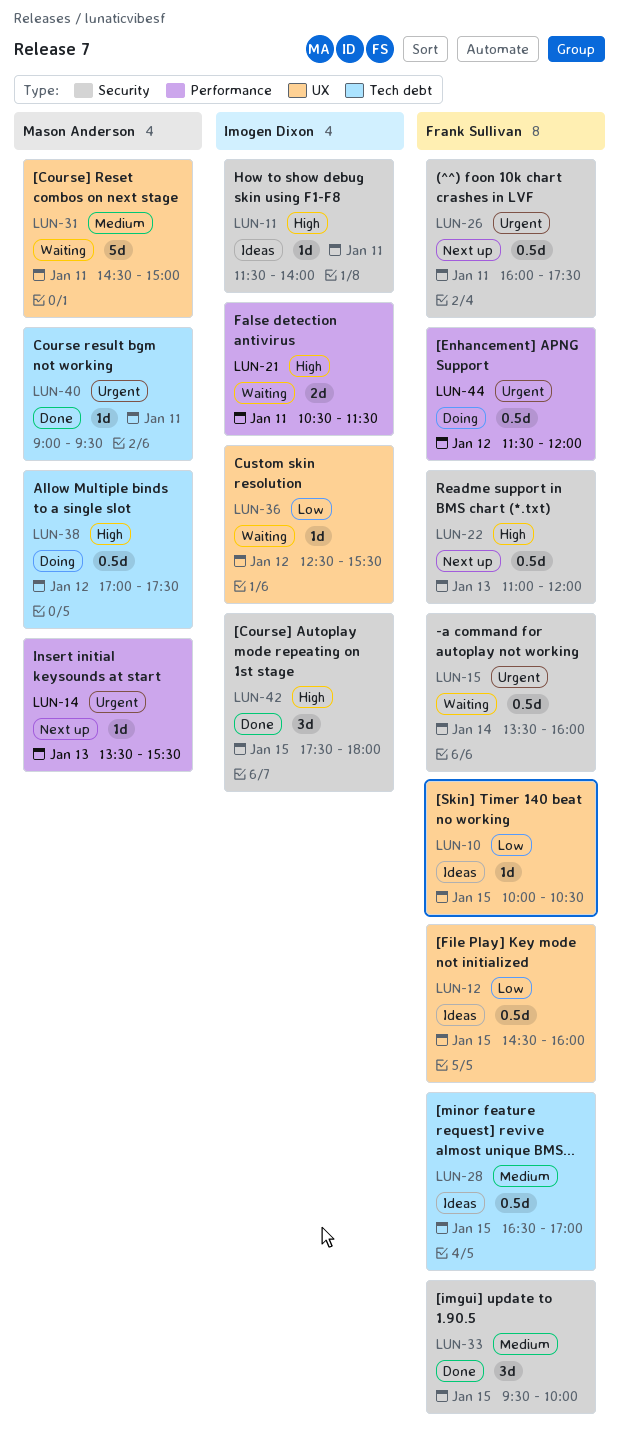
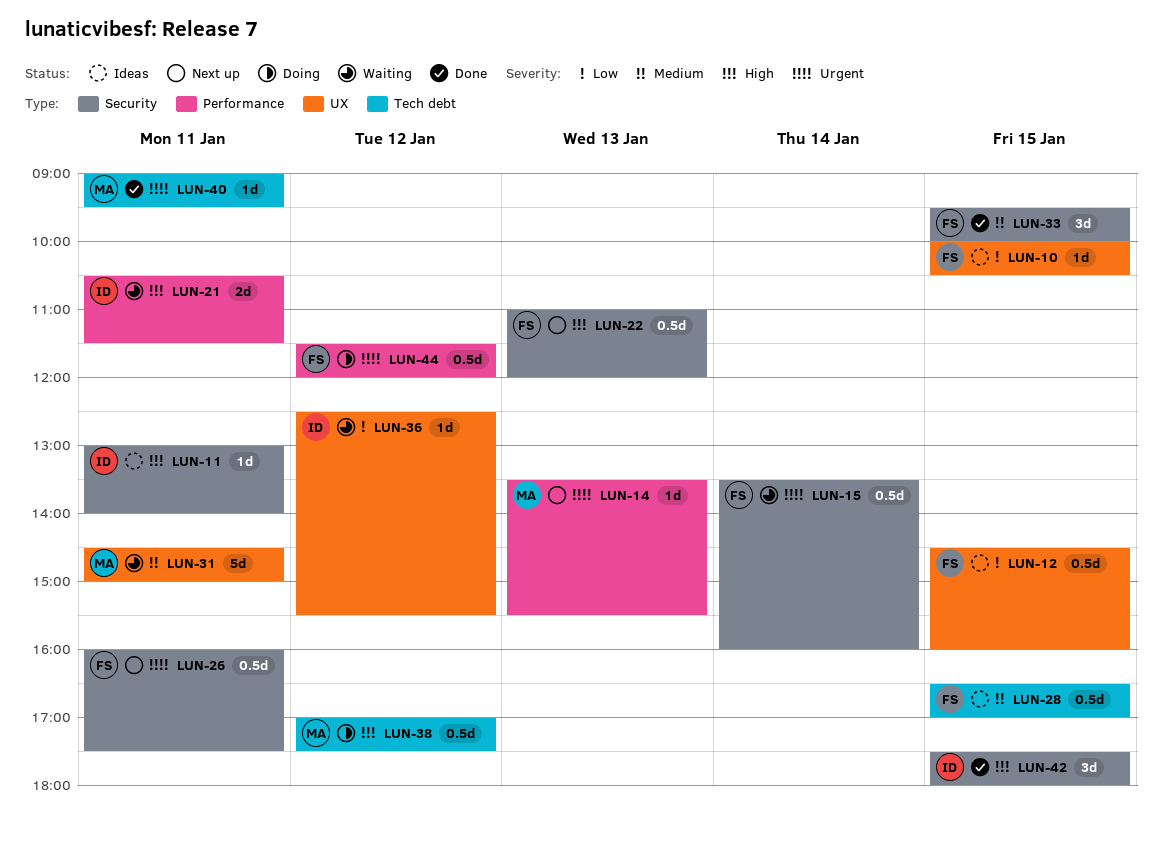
LUN-11, begins: 11:30 -> 13:00

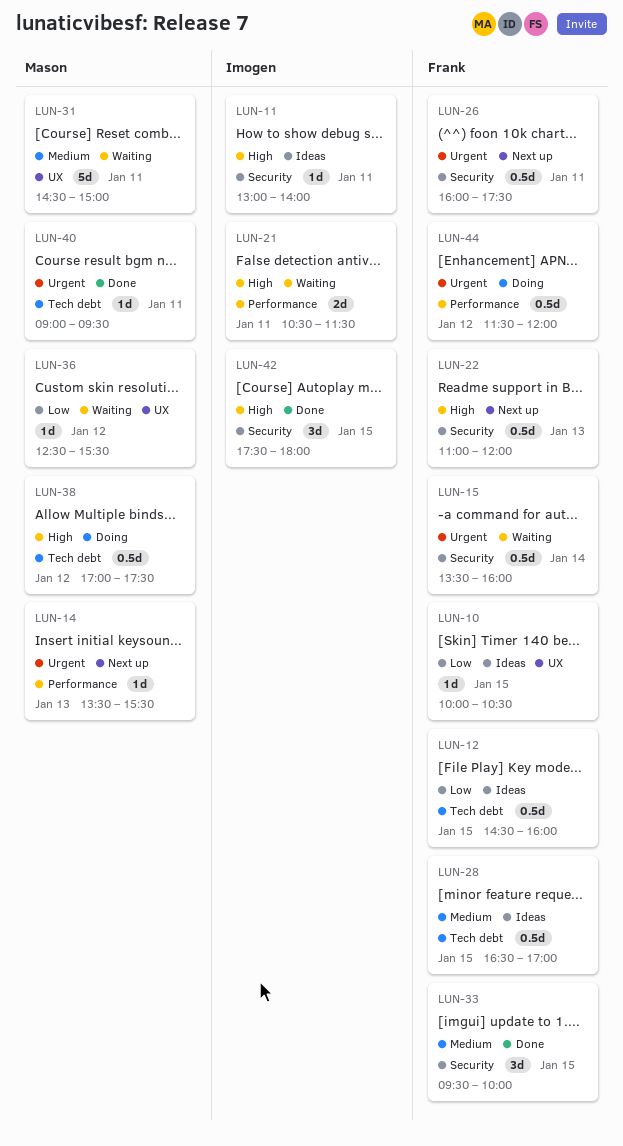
LUN-12, label: UX -> Tech debt
LUN-36, owner: Imogen -> Mason

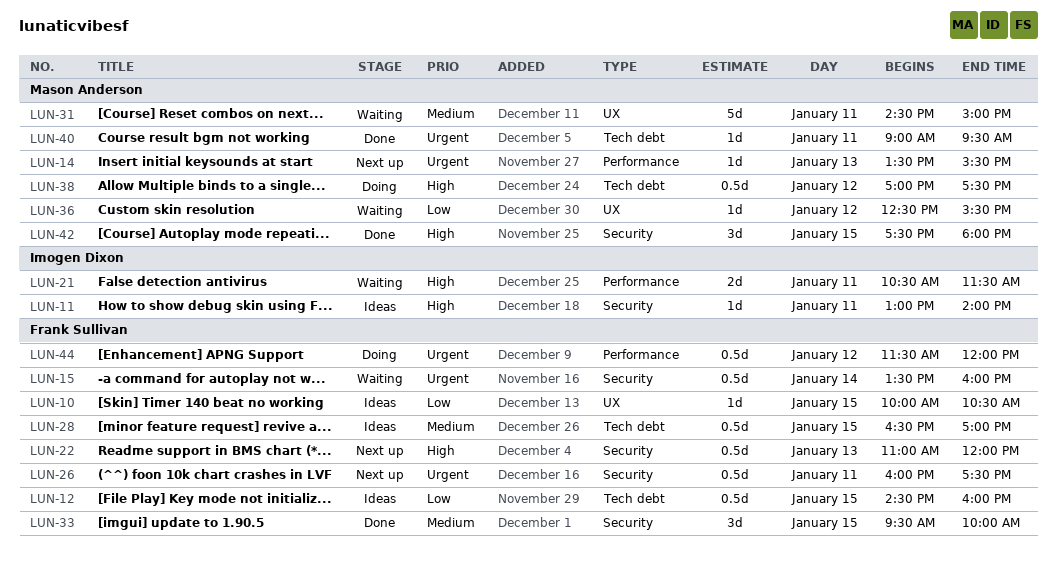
LUN-42, owner: Imogen Dixon -> Mason Anderson

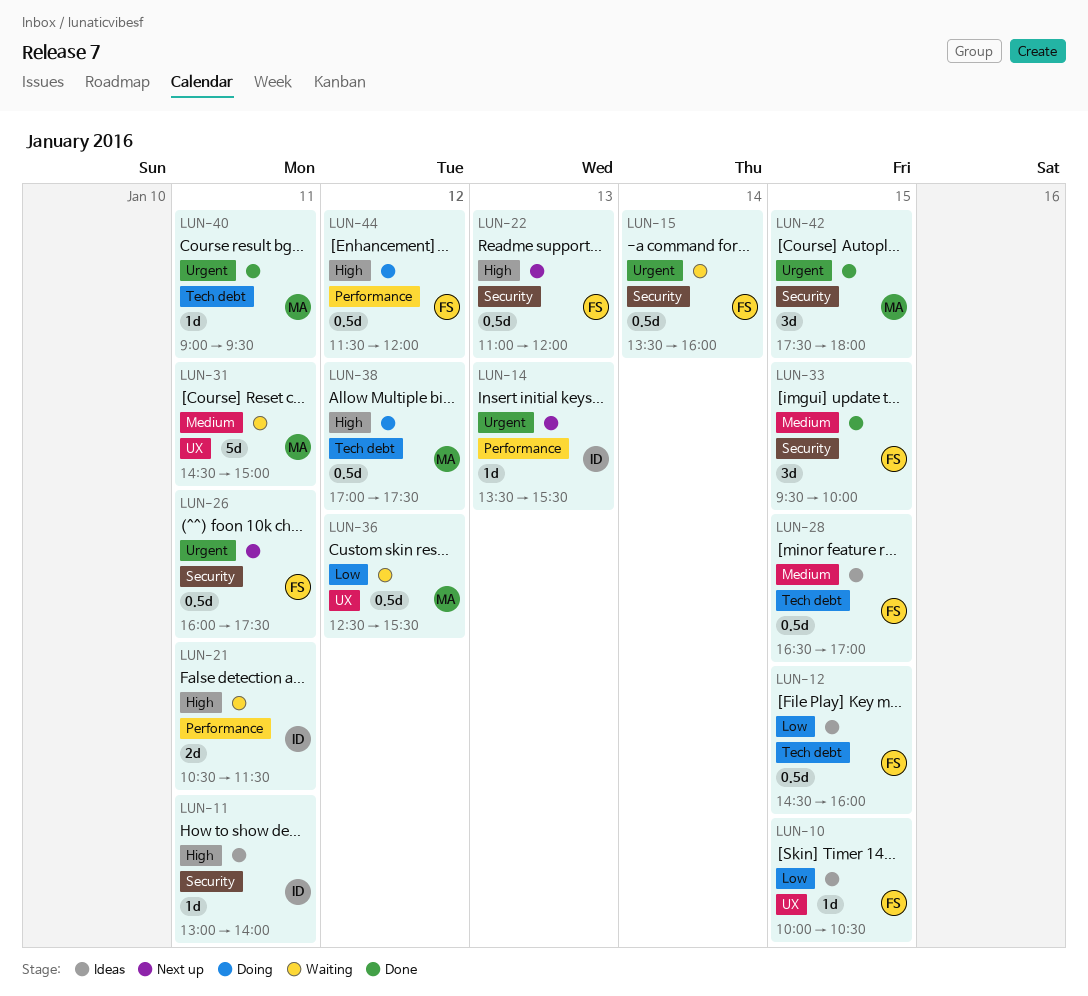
LUN-14, owner: Mason Anderson -> Imogen Dixon
LUN-36, estimate: 1d -> 0.5d
LUN-42, priority: High -> Urgent
LUN-44, priority: Urgent -> High

